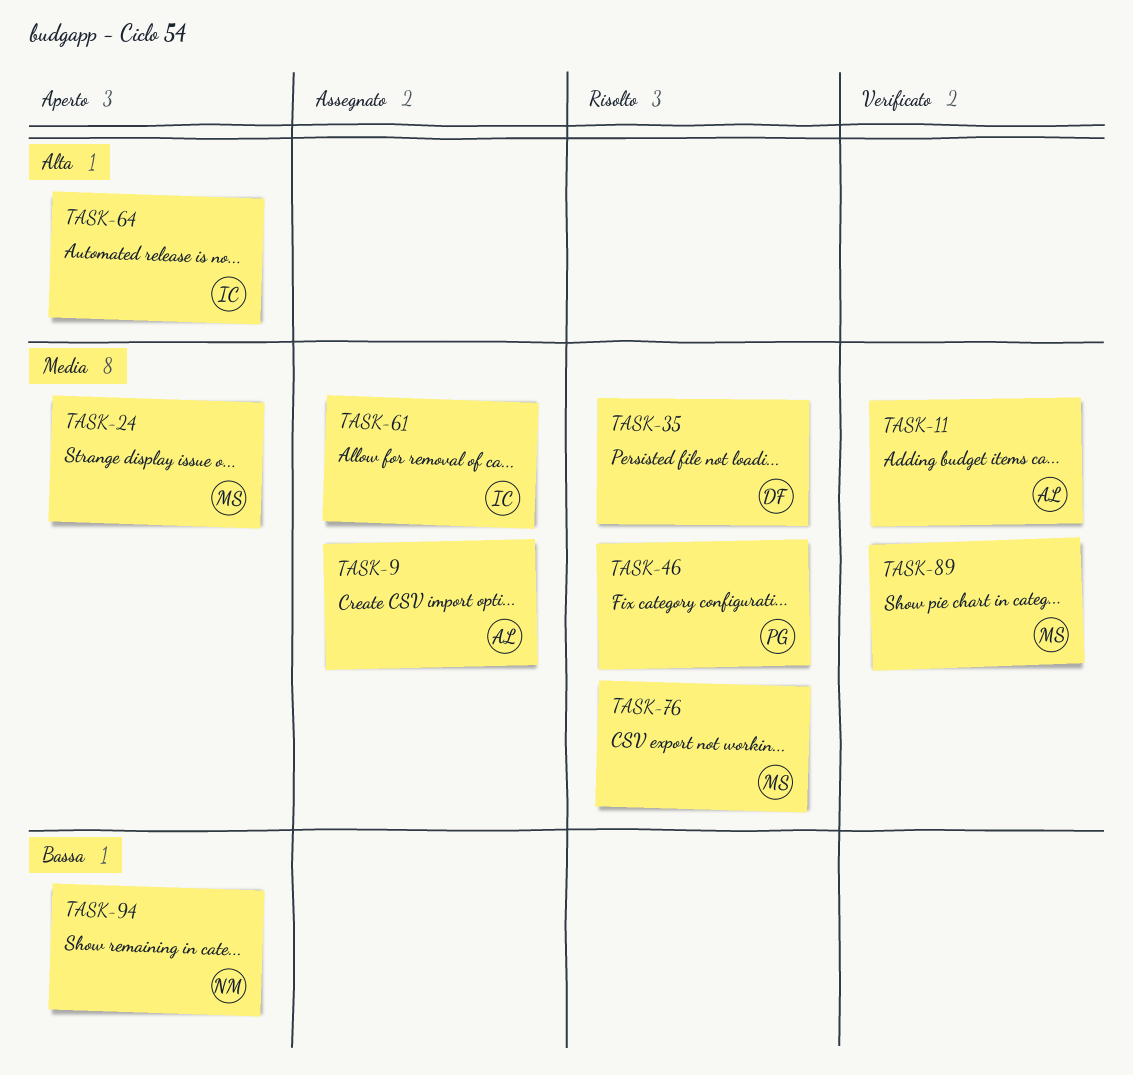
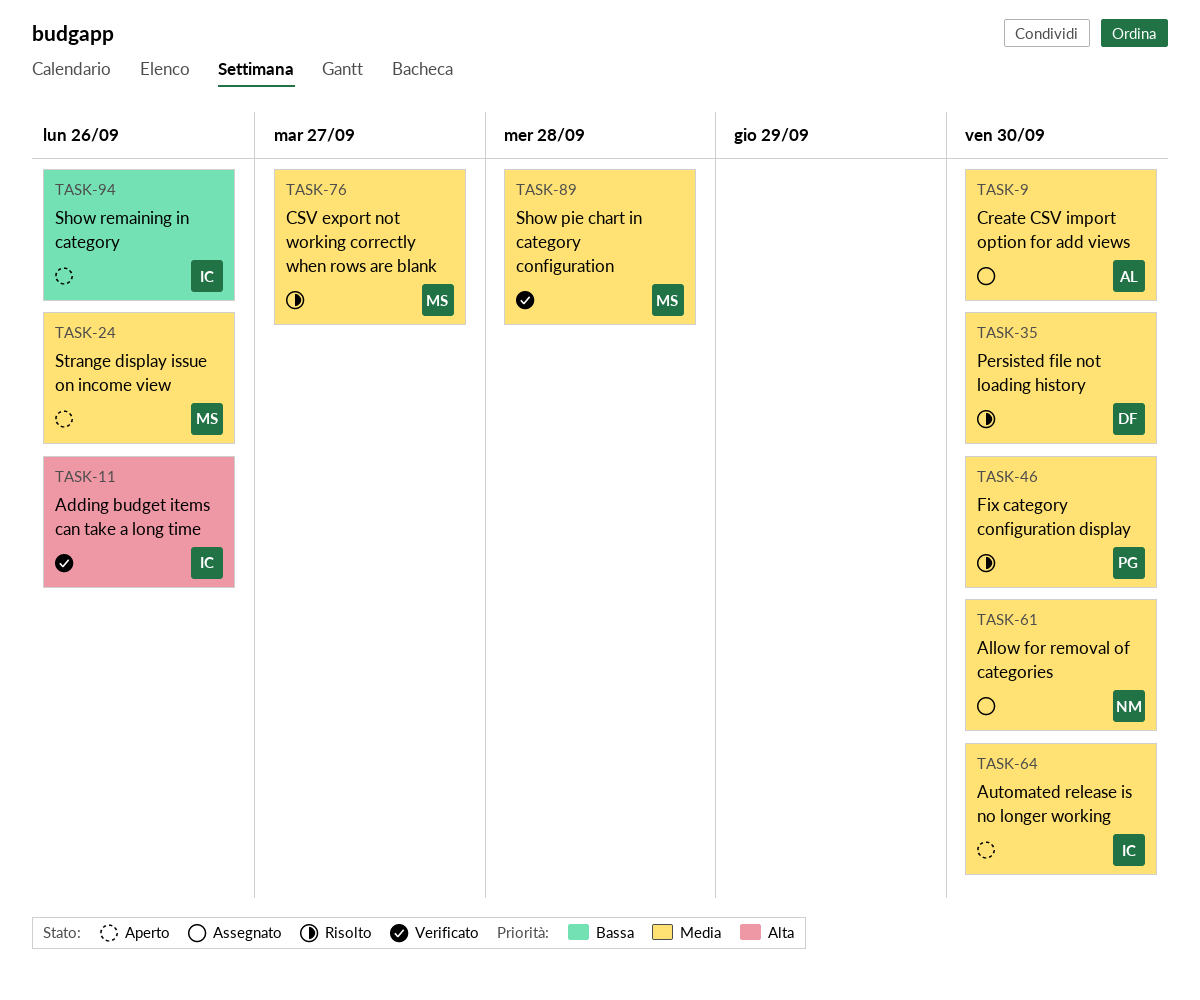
TASK-11, owner: AL -> IC
TASK-11, priority: Media -> Alta
TASK-61, owner: IC -> NM
TASK-64, priority: Alta -> Media
TASK-94, owner: NM -> IC

